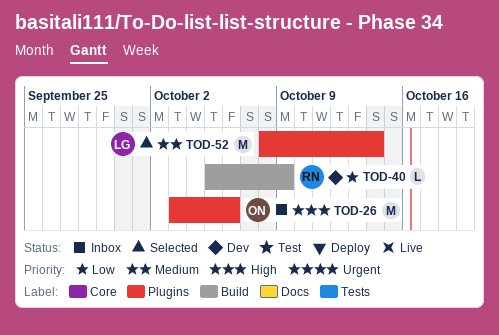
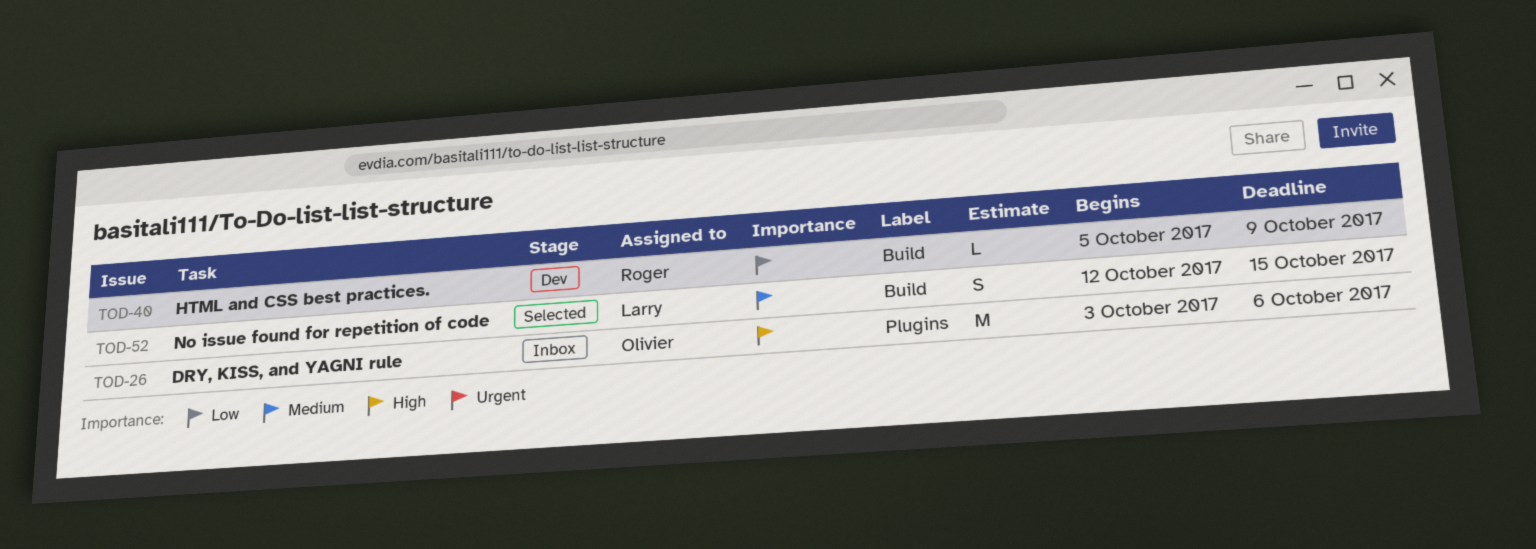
TOD-52, label: Plugins -> Build
TOD-52, estimate: M -> S
TOD-52, start: Oct 8 -> Oct 12
TOD-52, due: Oct 14 -> Oct 15

